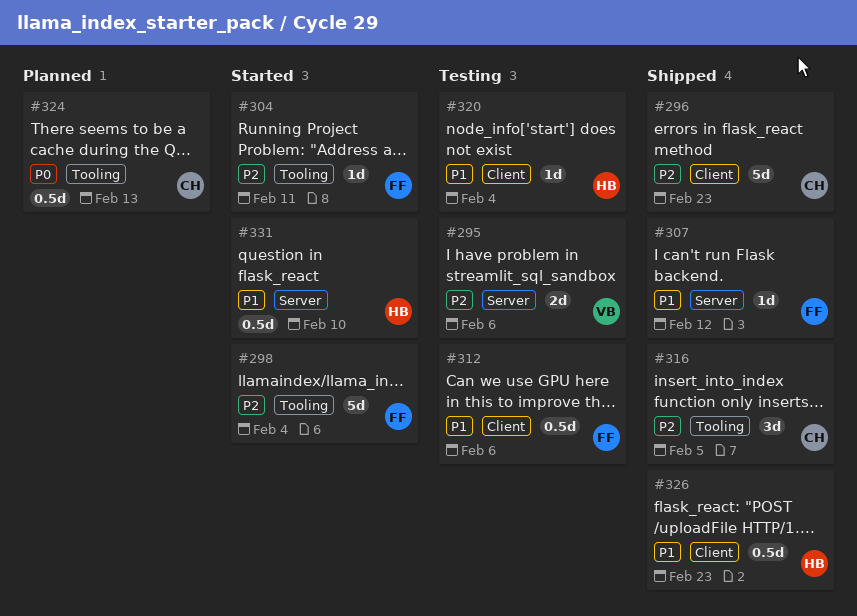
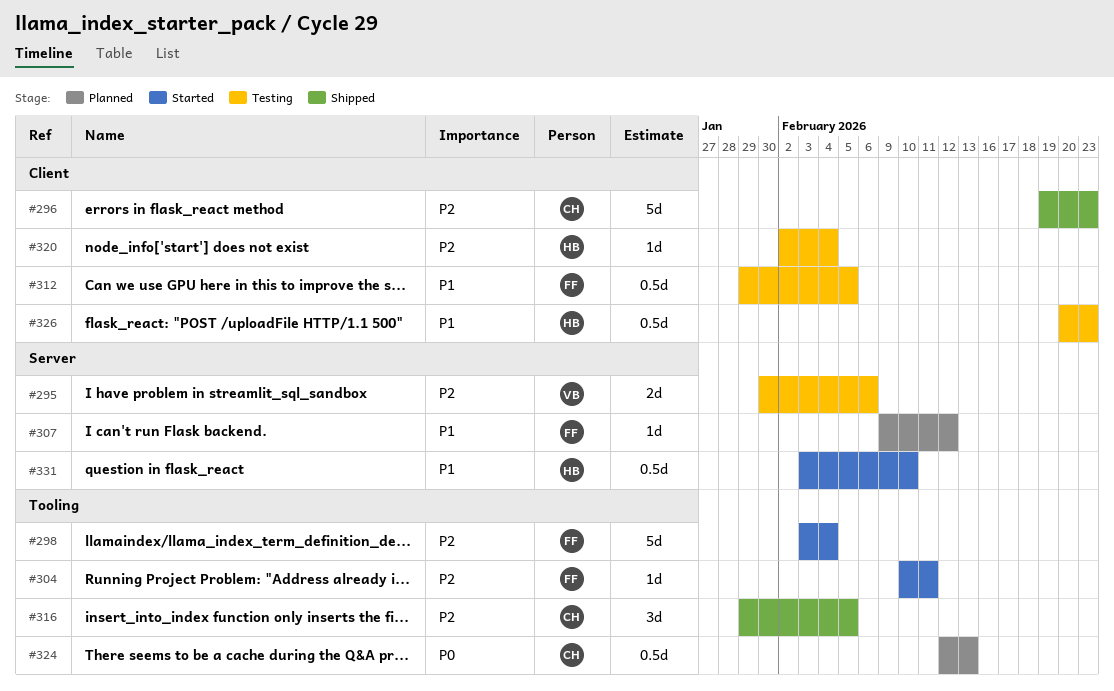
#307, status: Shipped -> Planned
#312, due: Feb 6 -> Feb 5
#320, priority: P1 -> P2
#326, status: Shipped -> Testing

